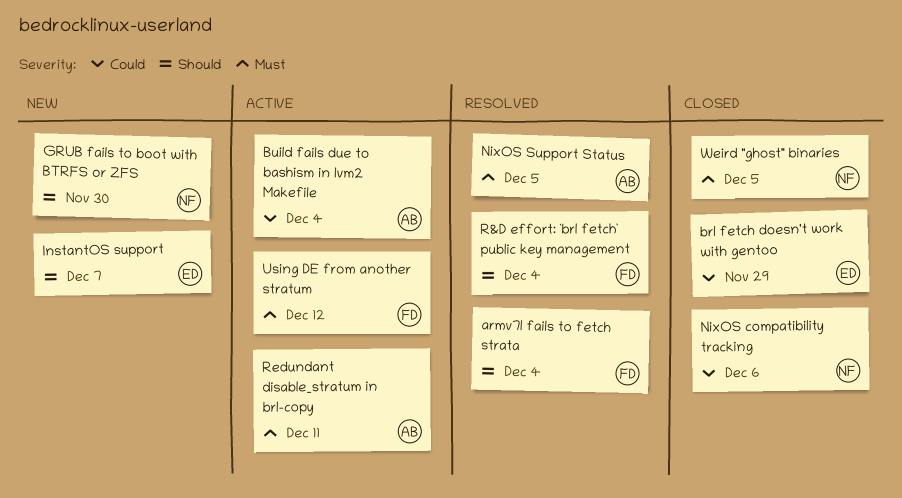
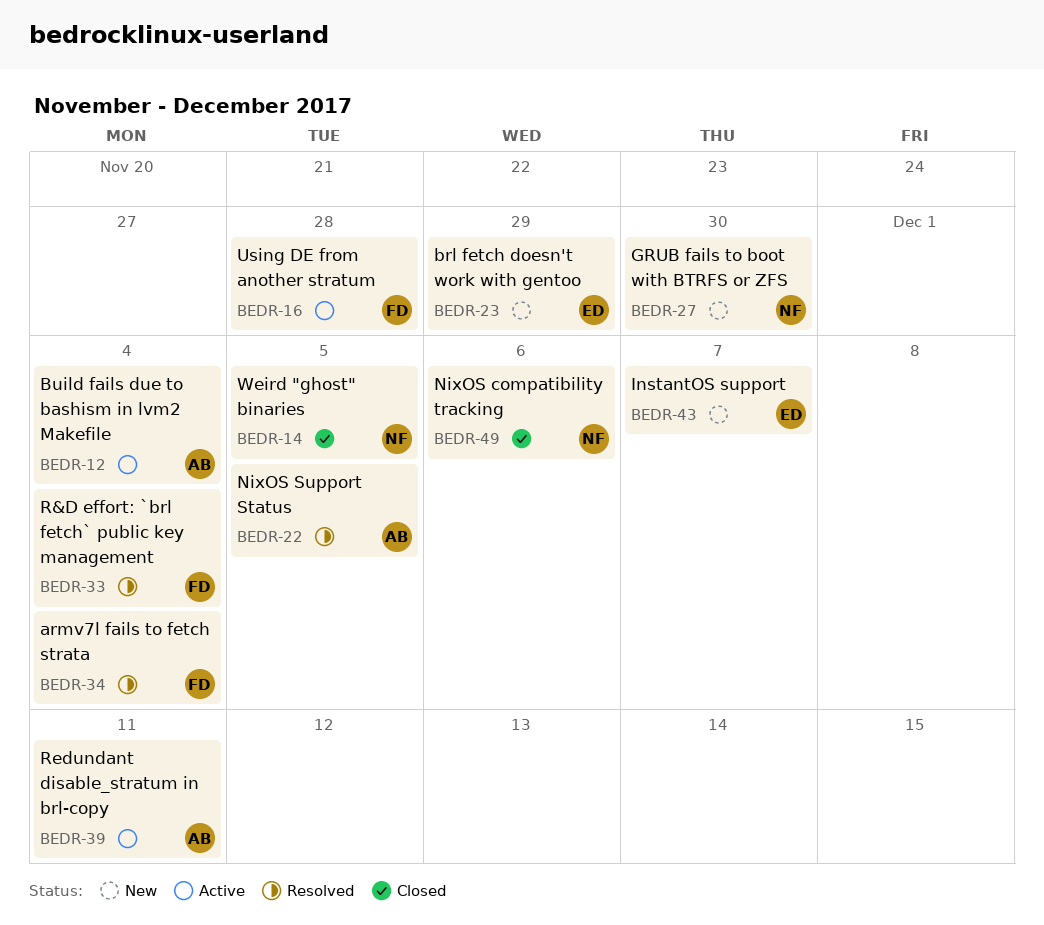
brl fetch doesn't work with gentoo, status: Closed -> New
Using DE from another stratum, due: Dec 12 -> Nov 28

